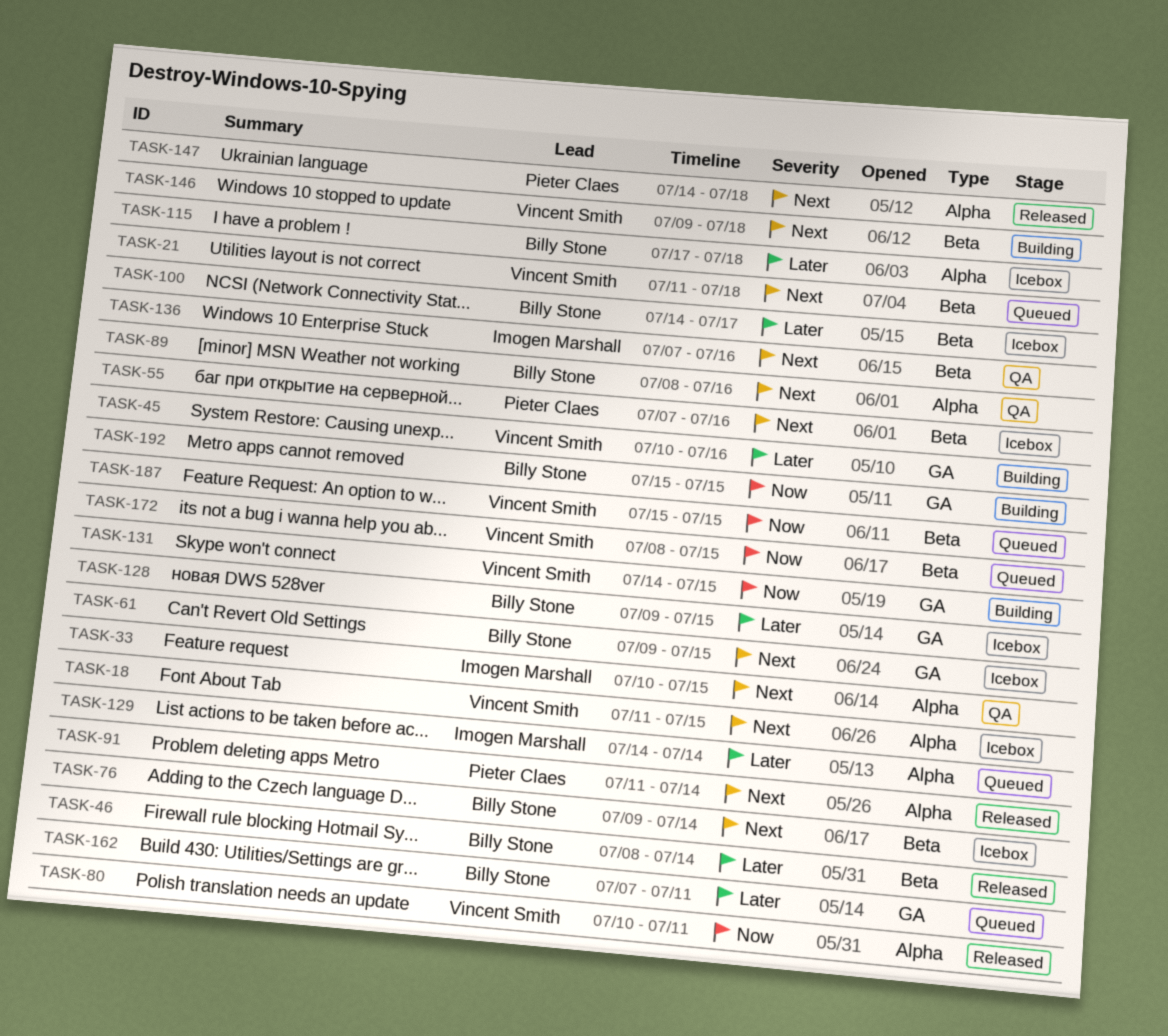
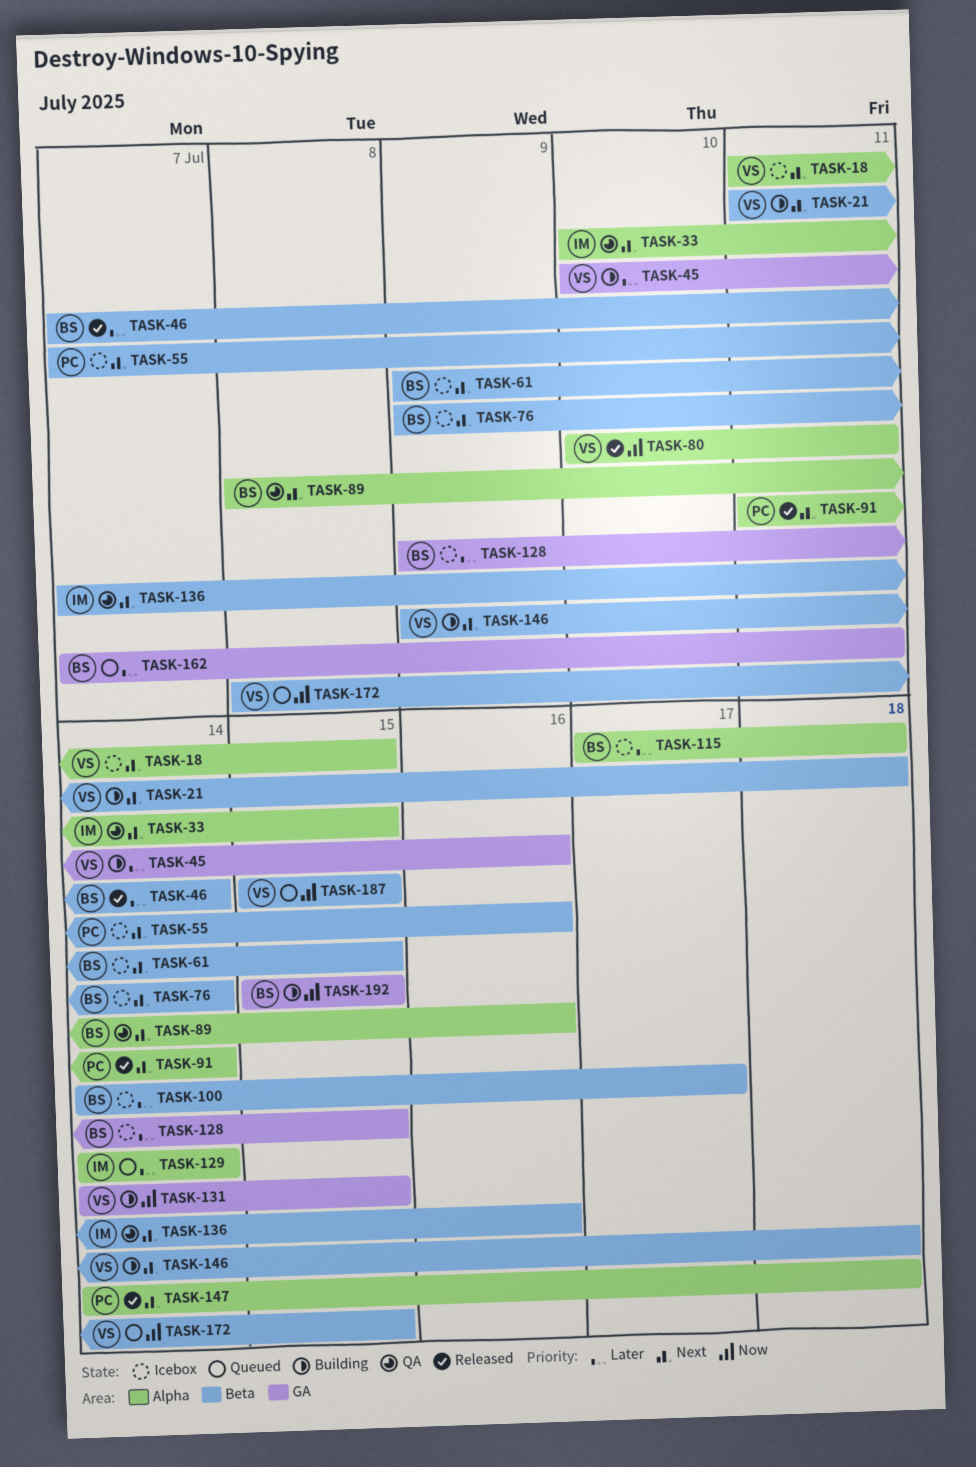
TASK-21, status: Queued -> Building
TASK-46, start: Jul 8 -> Jul 7
TASK-61, label: GA -> Beta

